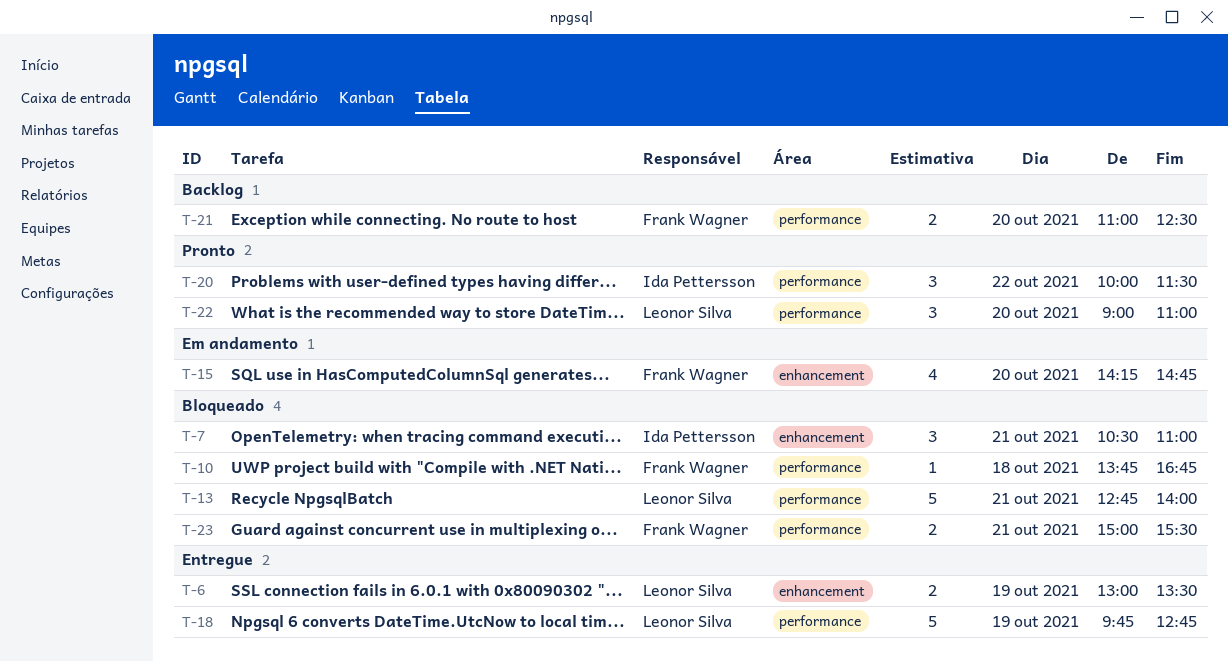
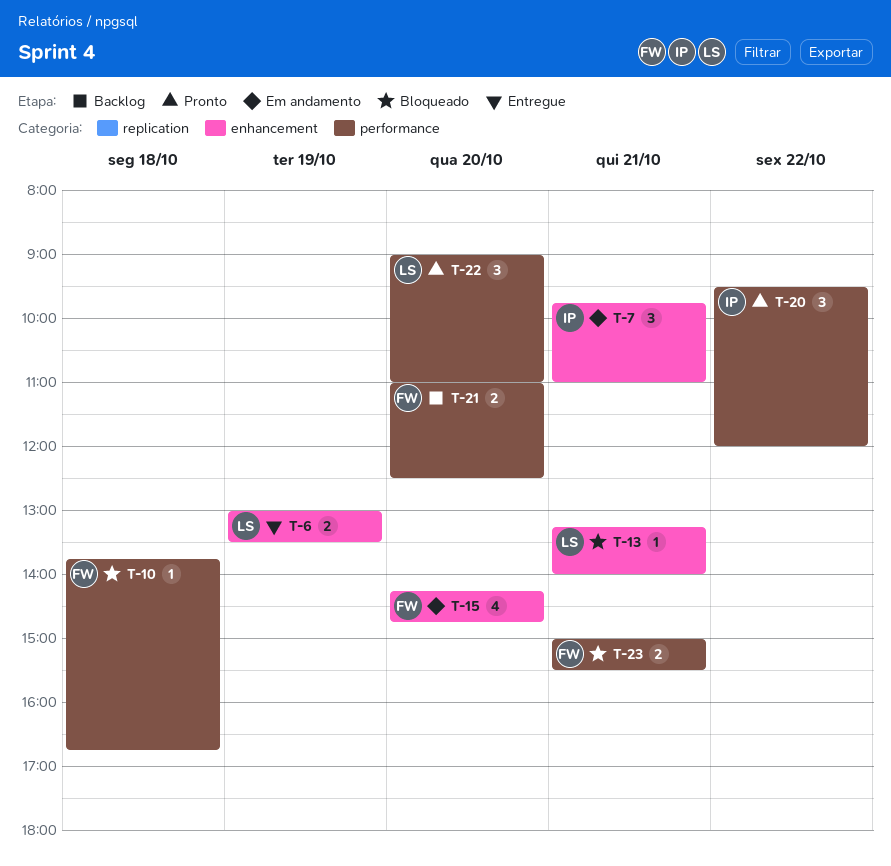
T-7, status: Bloqueado -> Em andamento
T-7, begins: 10:30 -> 09:45
T-13, label: performance -> enhancement
T-13, estimate: 5 -> 1
T-13, begins: 12:45 -> 13:15
T-18: present -> none
T-20, begins: 10:00 -> 09:30
T-20, ends: 11:30 -> 12:00

